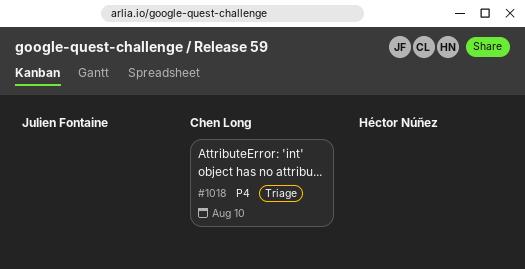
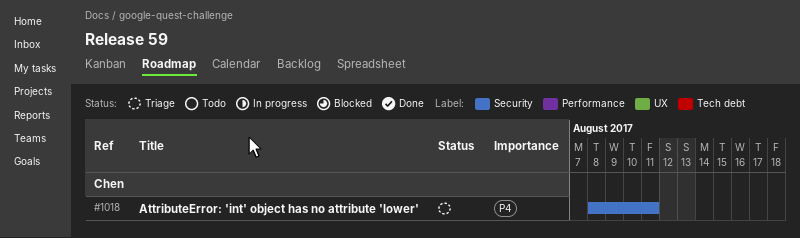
#1018, due: Aug 10 -> Aug 11

